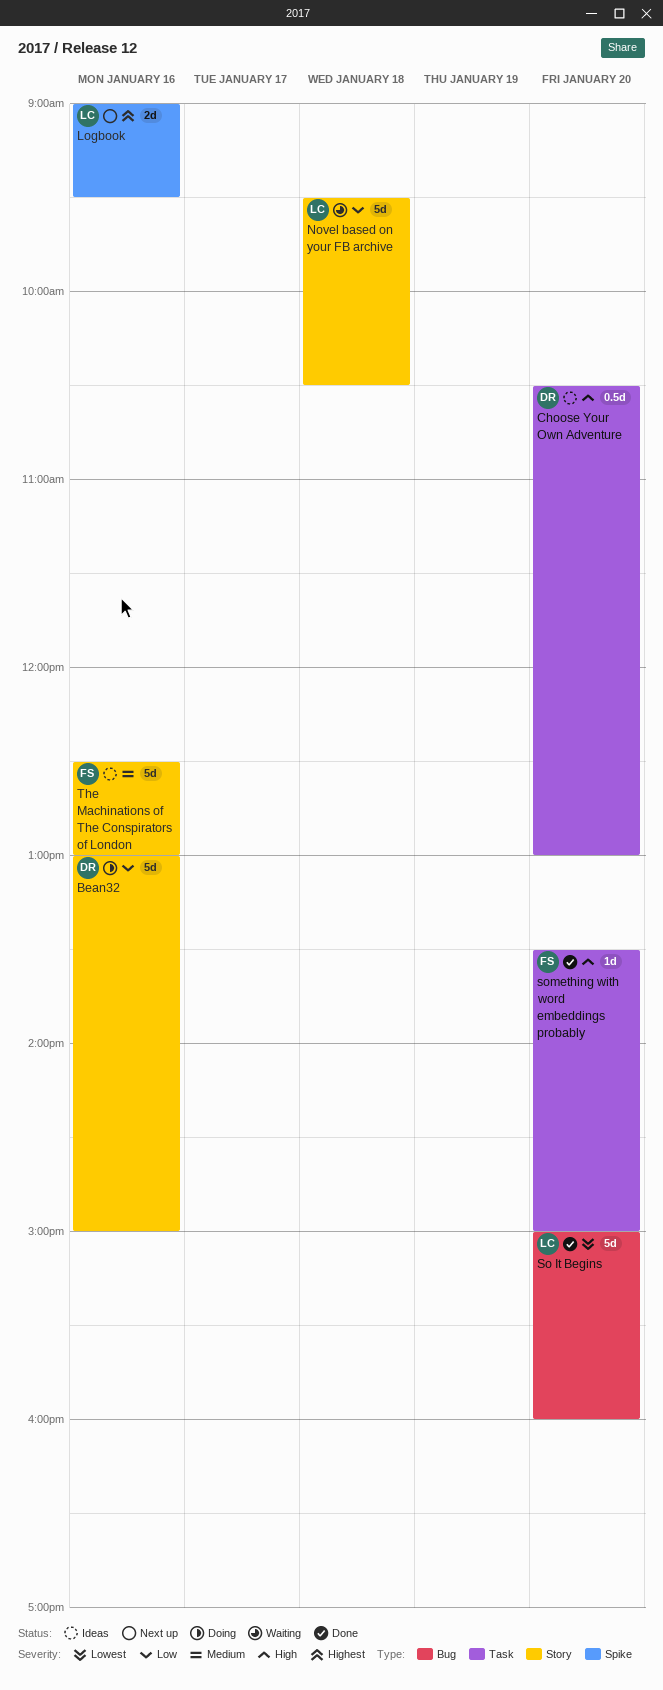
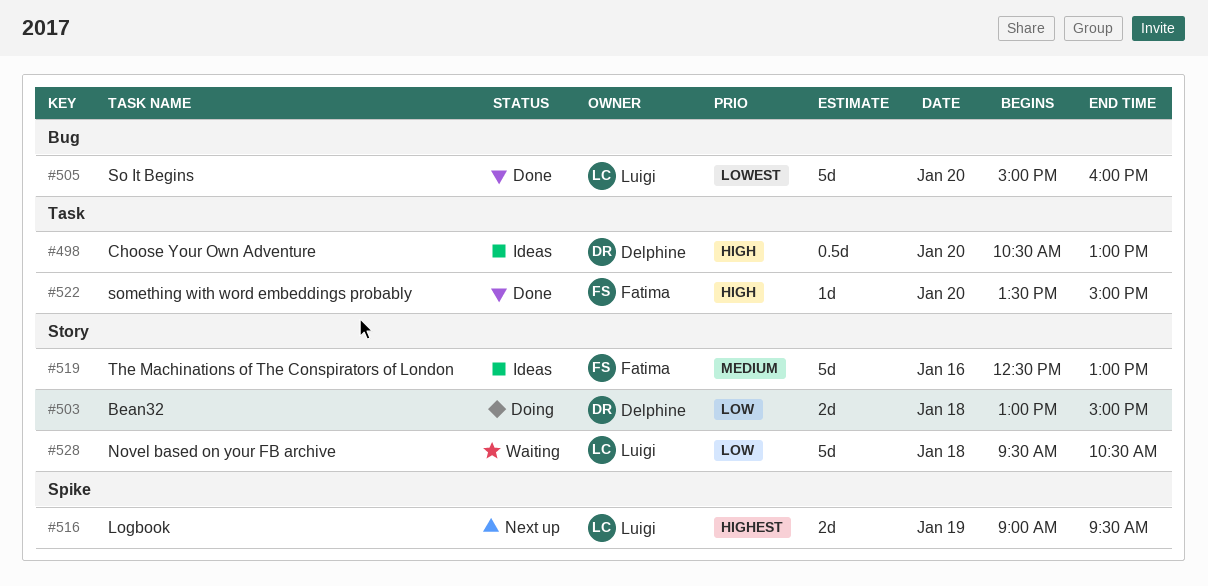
Bean32, estimate: 5d -> 2d
Bean32, day: Jan 16 -> Jan 18
Logbook, day: Jan 16 -> Jan 19

